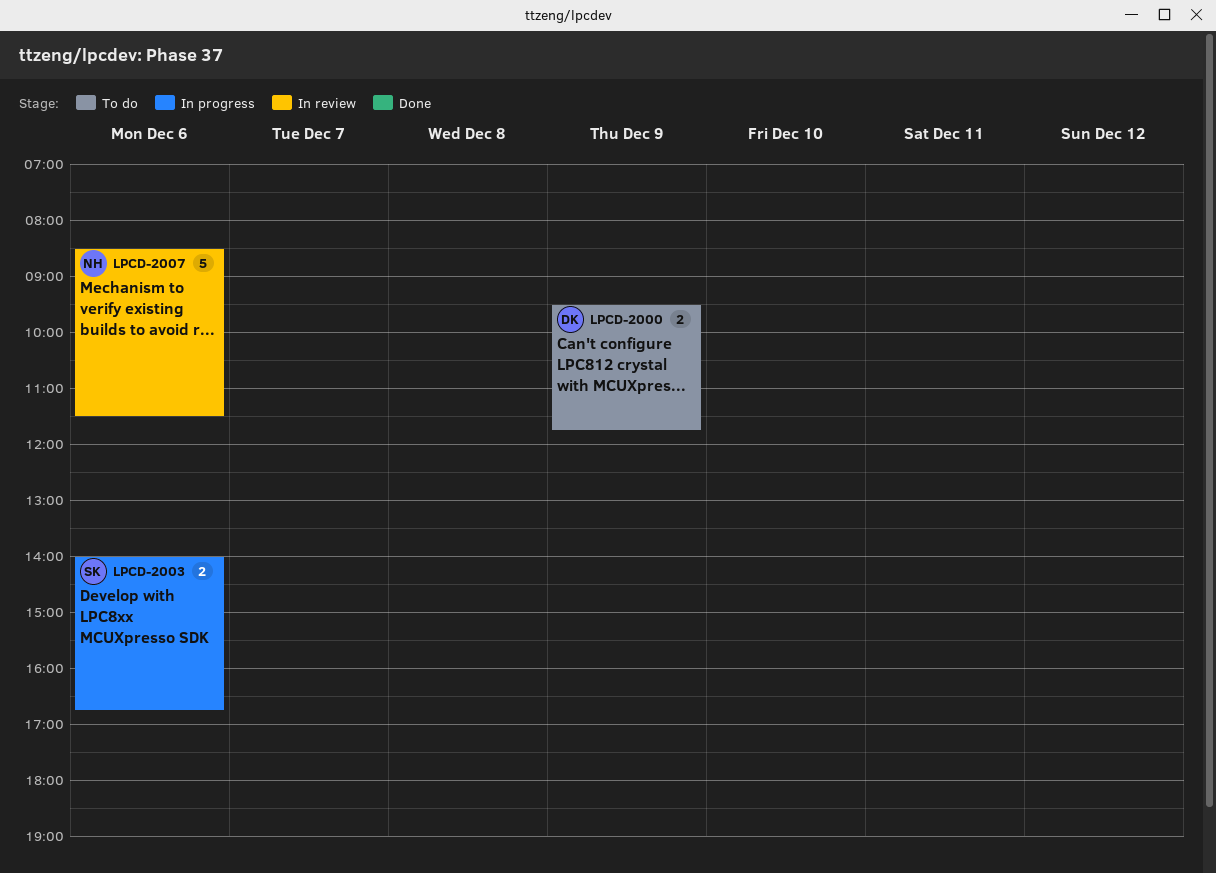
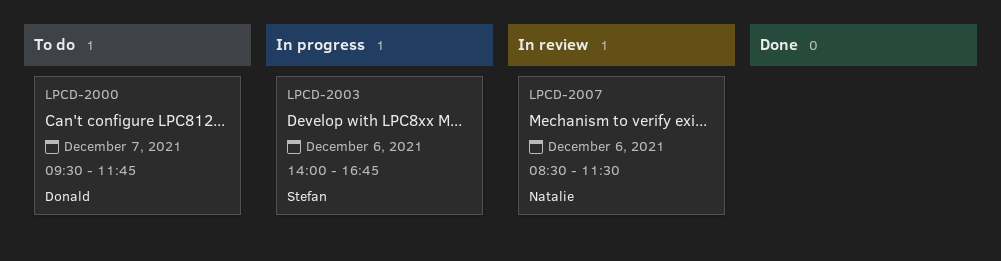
LPCD-2000, day: Dec 9 -> Dec 7

